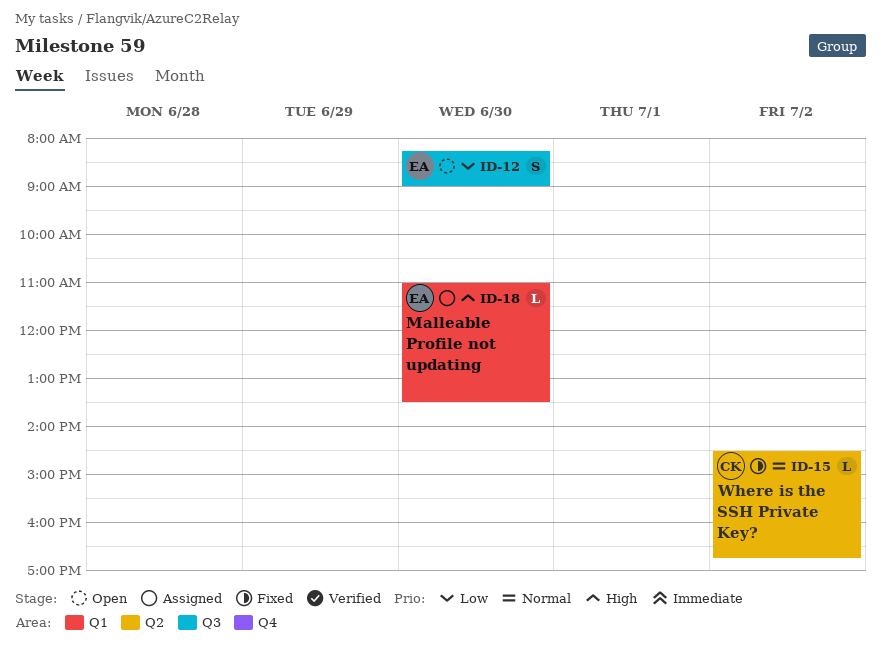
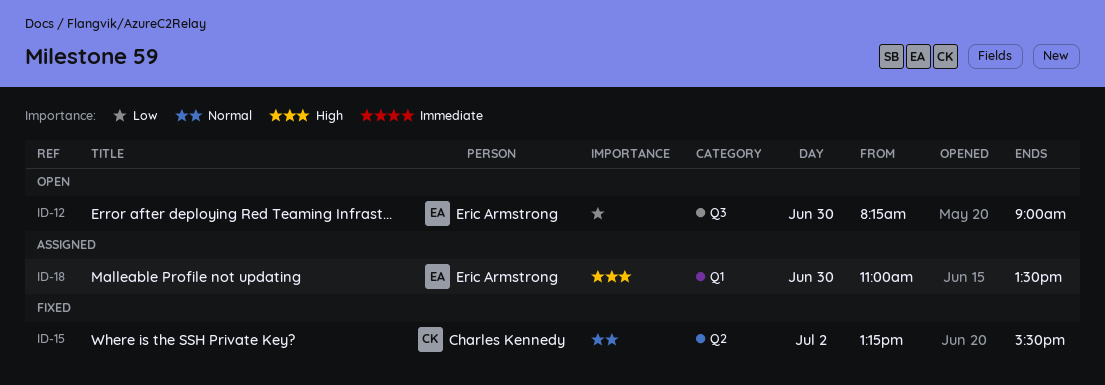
ID-15, begins: 14:30 -> 13:15
ID-15, ends: 16:45 -> 15:30

